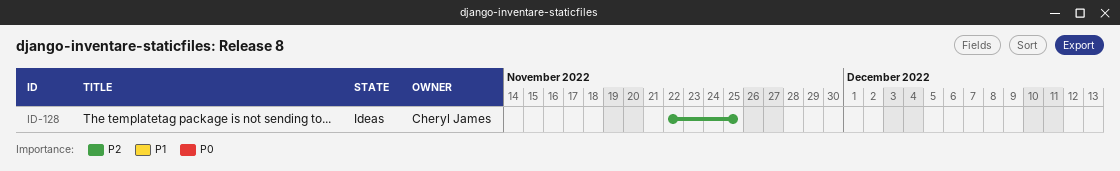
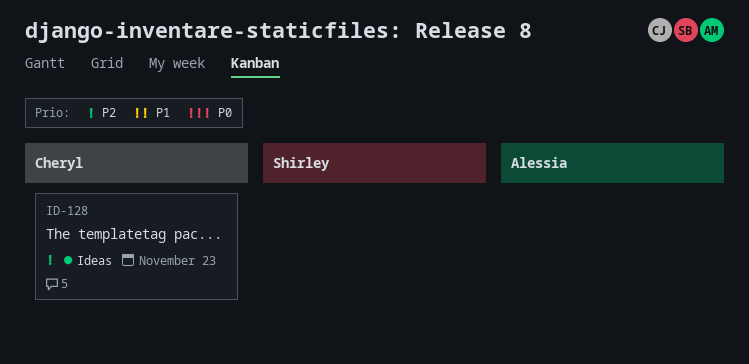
ID-128, due: Nov 25 -> Nov 23

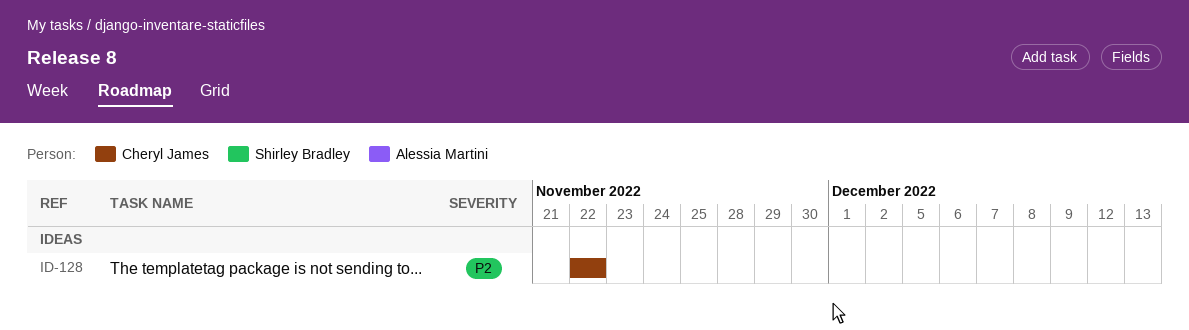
ID-128, due: Nov 23 -> Nov 22

